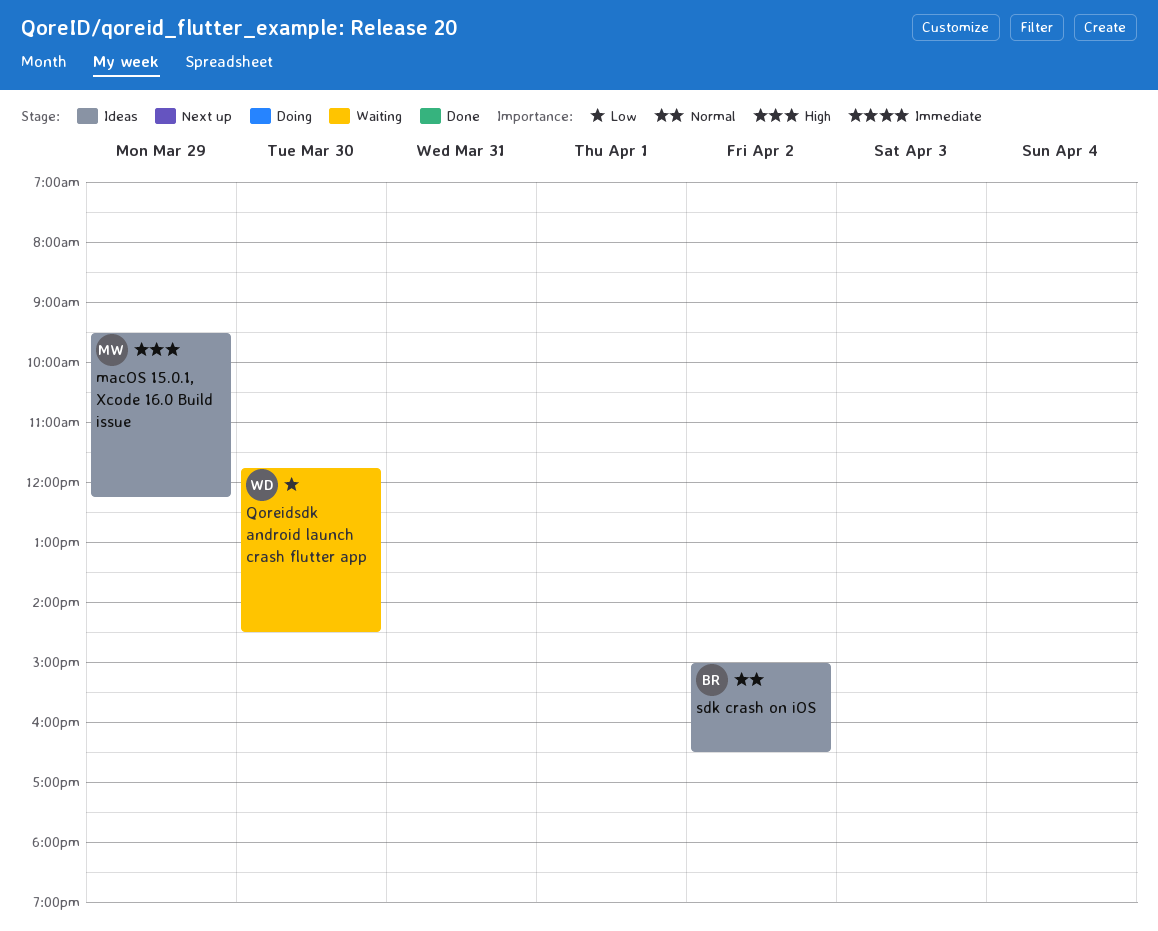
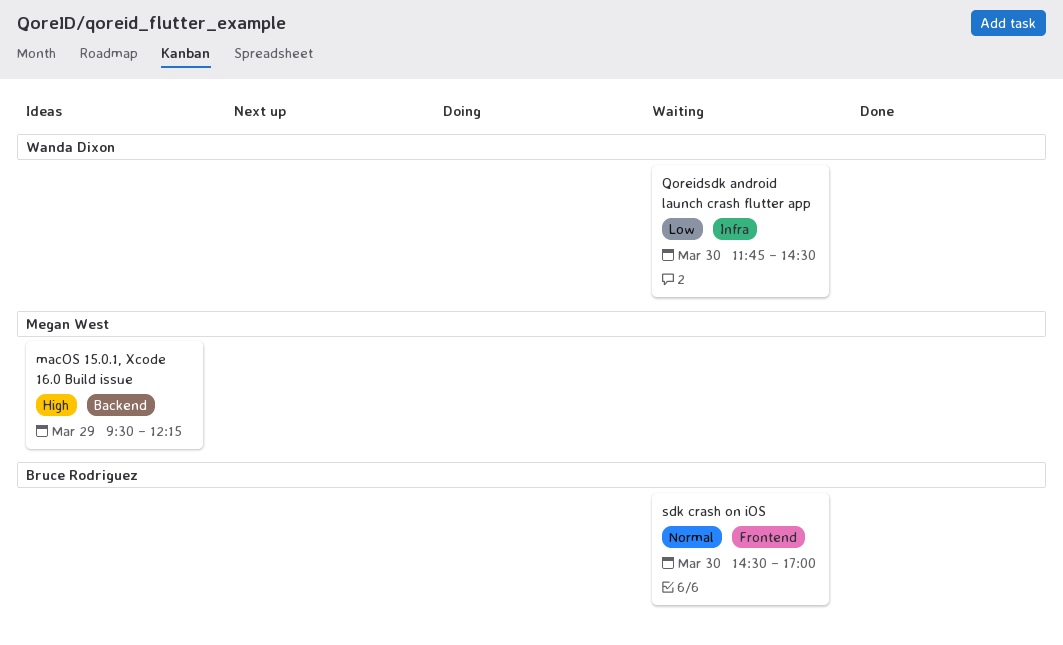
sdk crash on iOS, status: Ideas -> Waiting
sdk crash on iOS, day: Apr 2 -> Mar 30
sdk crash on iOS, begins: 15:00 -> 14:30
sdk crash on iOS, ends: 16:30 -> 17:00

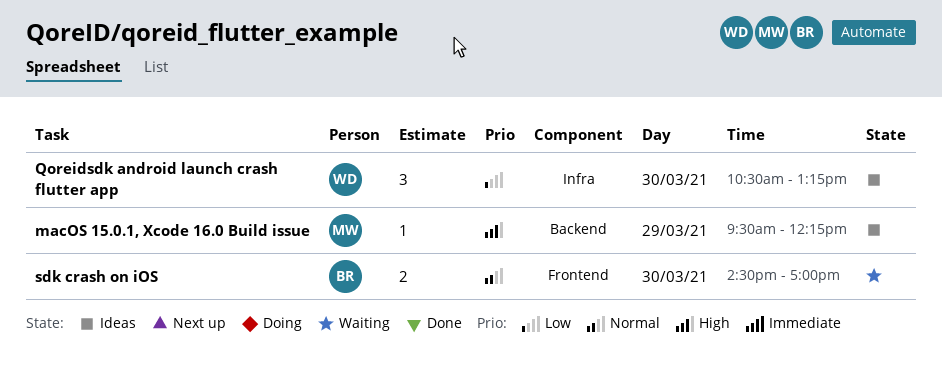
Qoreidsdk android launch crash flutter app, status: Waiting -> Ideas
Qoreidsdk android launch crash flutter app, begins: 11:45 -> 10:30
Qoreidsdk android launch crash flutter app, ends: 14:30 -> 13:15

